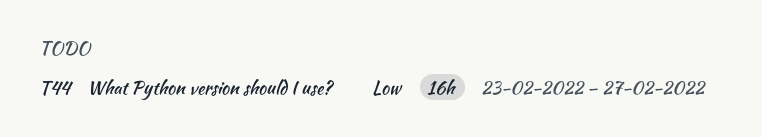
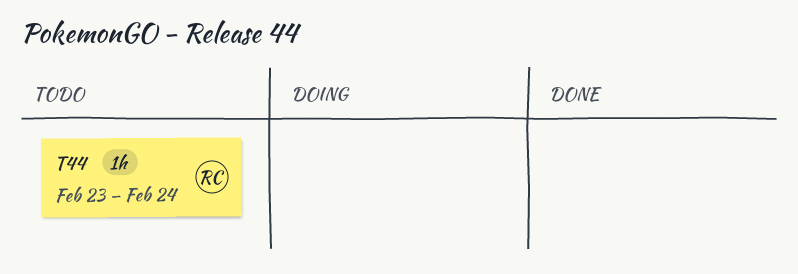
T44, estimate: 16h -> 1h
T44, due: Feb 27 -> Feb 24

